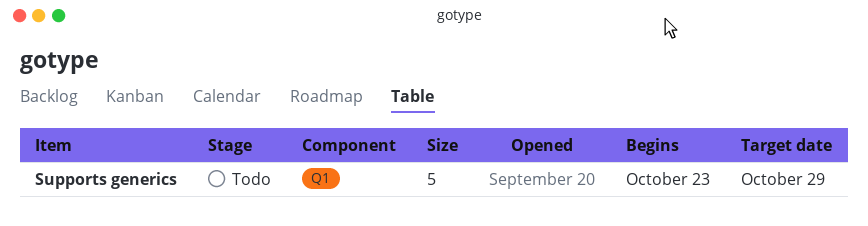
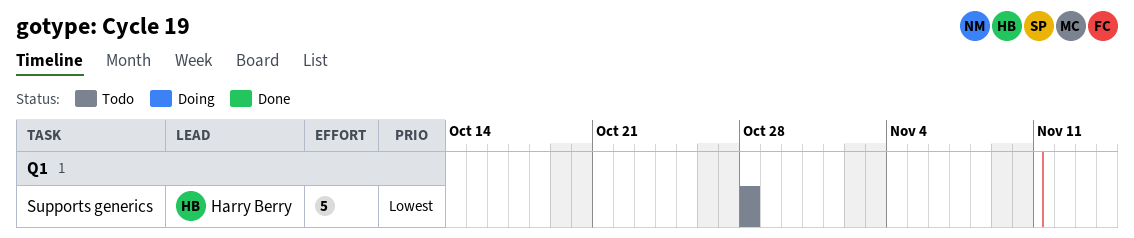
Supports generics, start: Oct 23 -> Oct 28
Supports generics, due: Oct 29 -> Oct 28

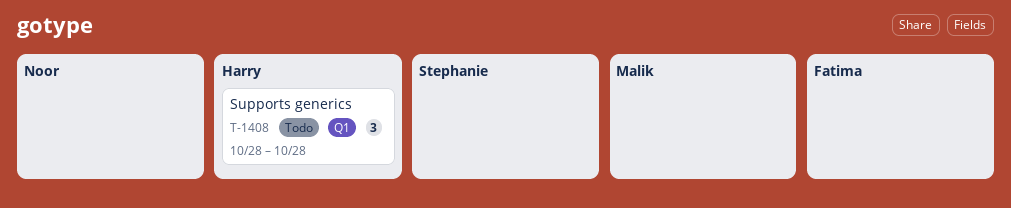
Supports generics, estimate: 5 -> 3

